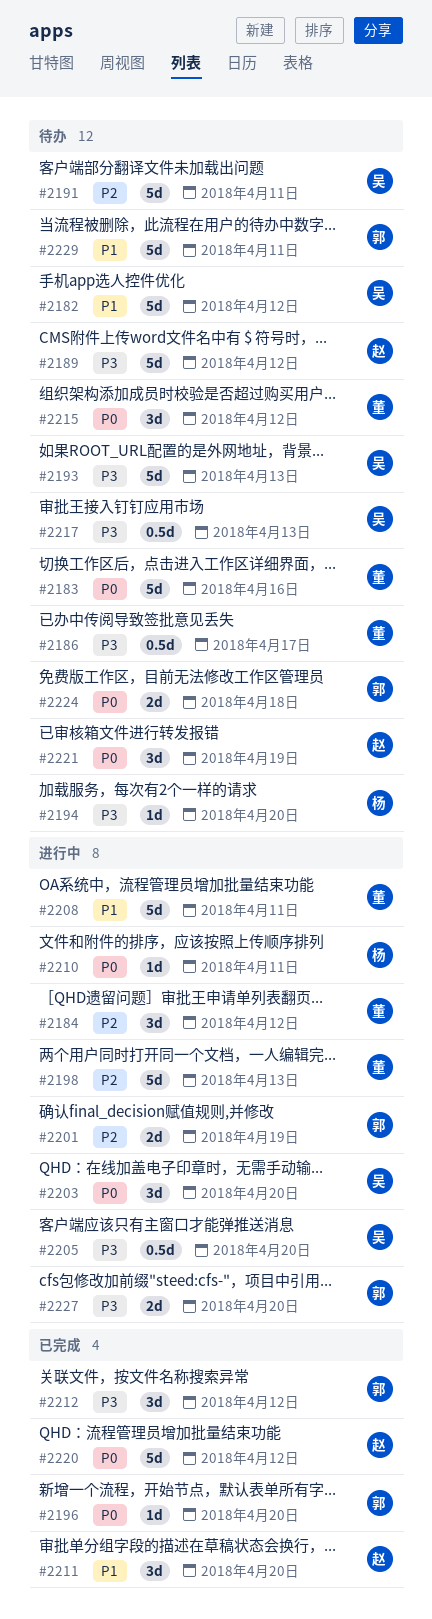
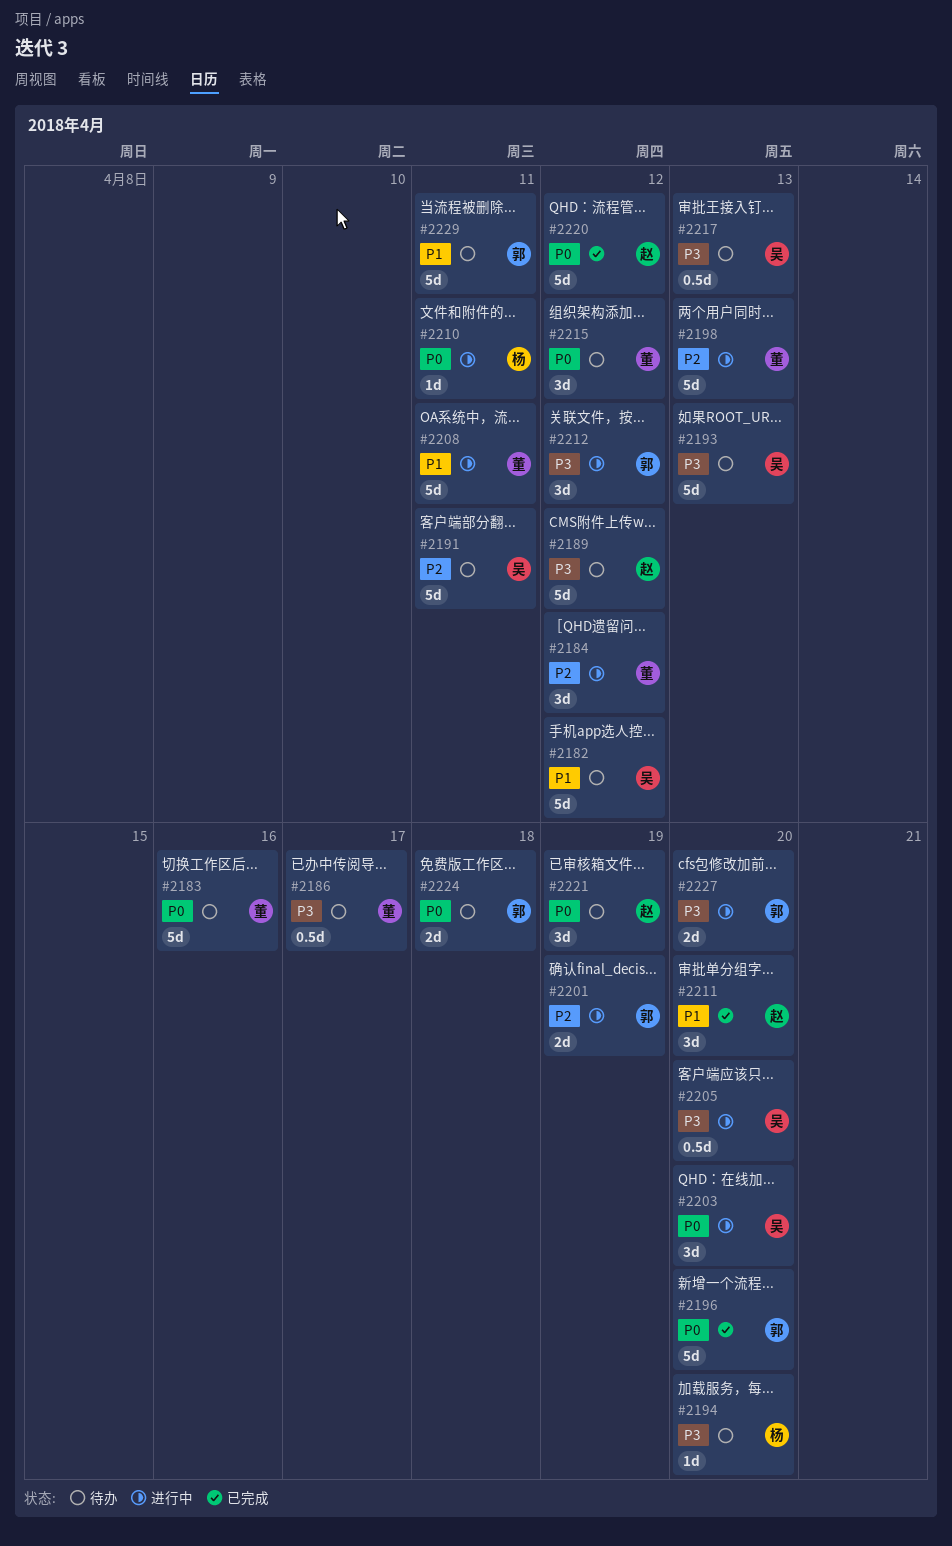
#2196, estimate: 1d -> 5d
#2212, status: 已完成 -> 进行中

